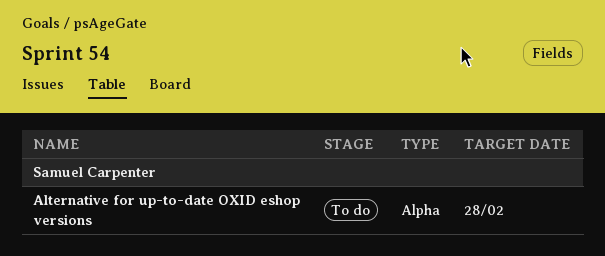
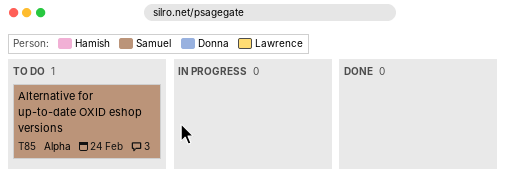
Alternative for up-to-date OXID eshop versions, due: Feb 28 -> Feb 24

